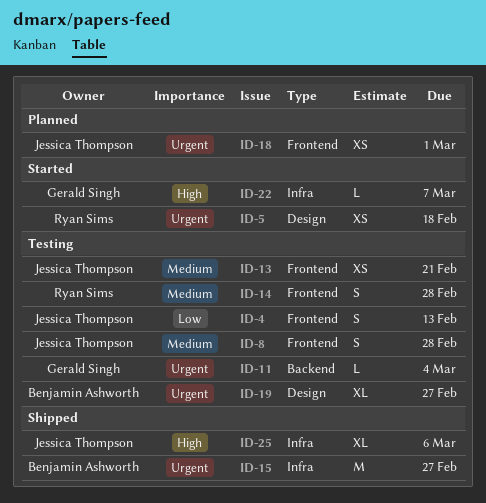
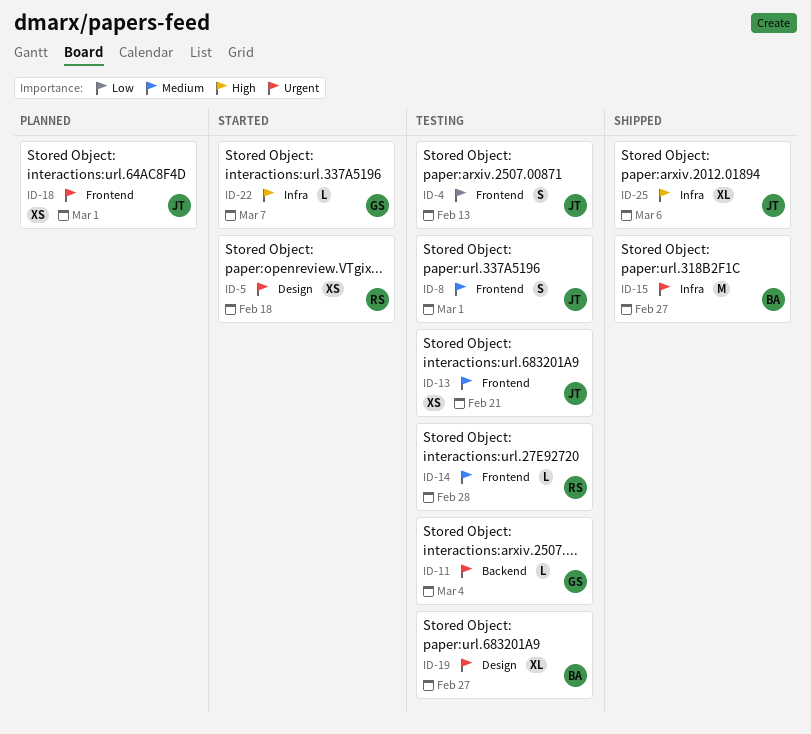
ID-8, due: Feb 28 -> Mar 1
ID-14, estimate: S -> L

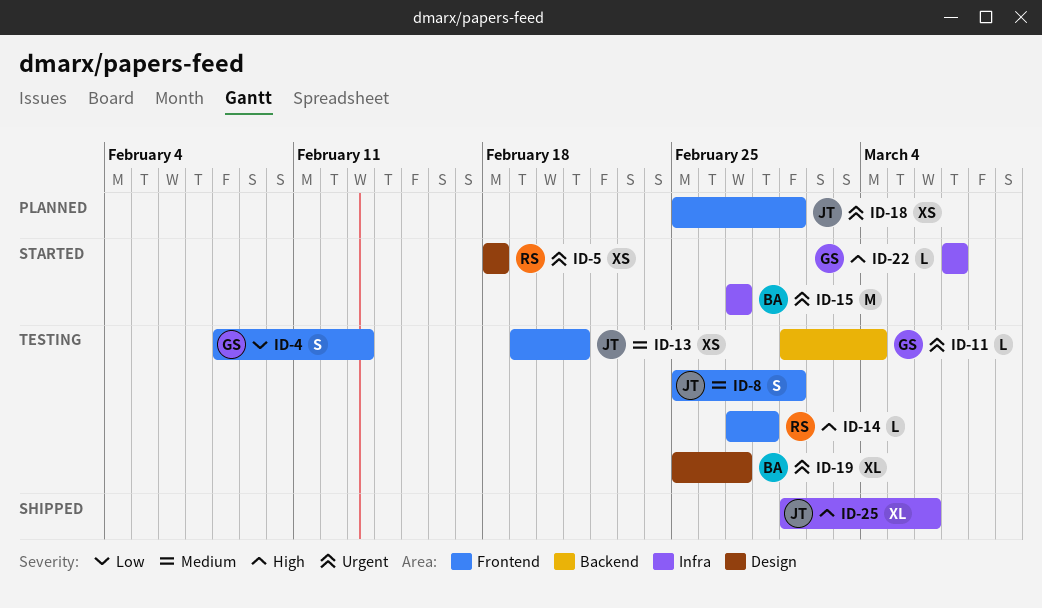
ID-4, owner: JT -> GS
ID-14, priority: Medium -> High
ID-15, status: Shipped -> Started

